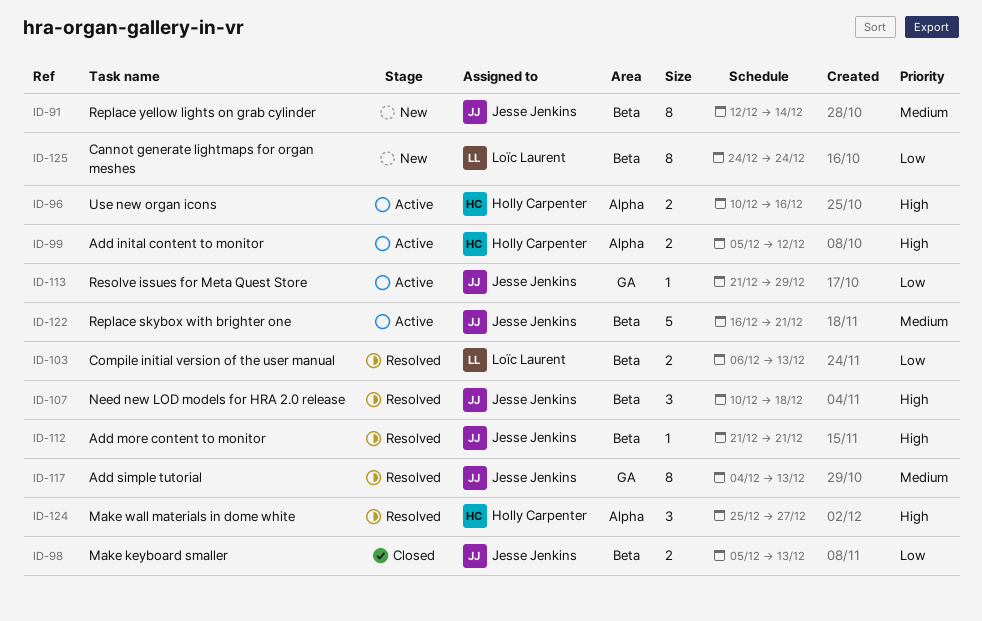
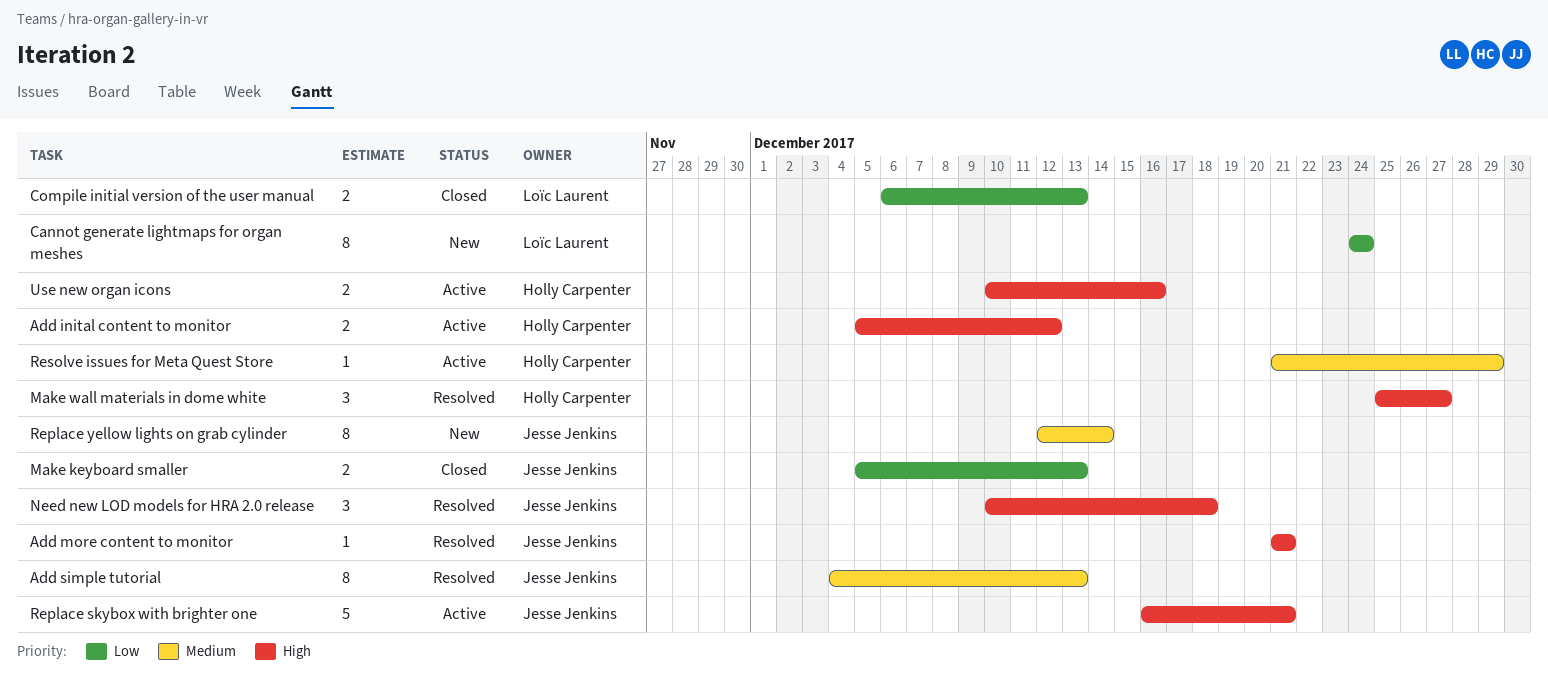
Compile initial version of the user manual, status: Resolved -> Closed
Replace skybox with brighter one, priority: Medium -> High
Resolve issues for Meta Quest Store, owner: Jesse Jenkins -> Holly Carpenter
Resolve issues for Meta Quest Store, priority: Low -> Medium

